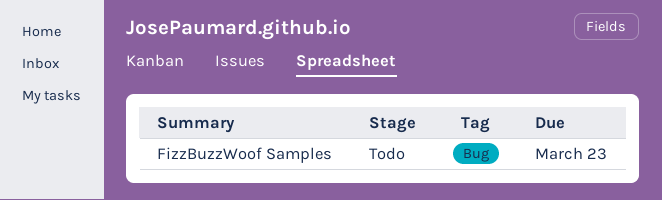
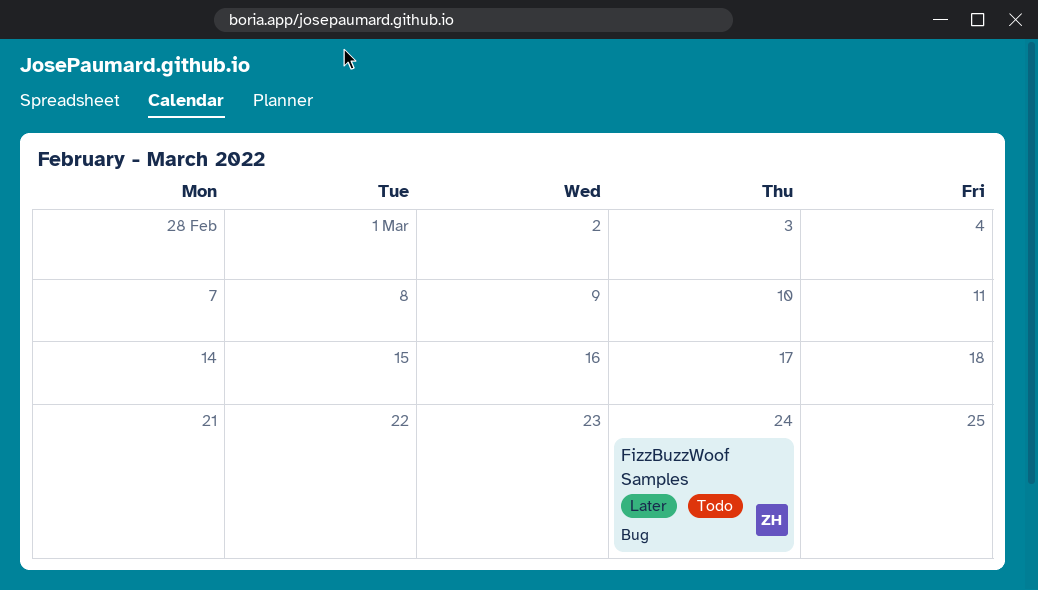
FizzBuzzWoof Samples, due: Mar 23 -> Mar 24

